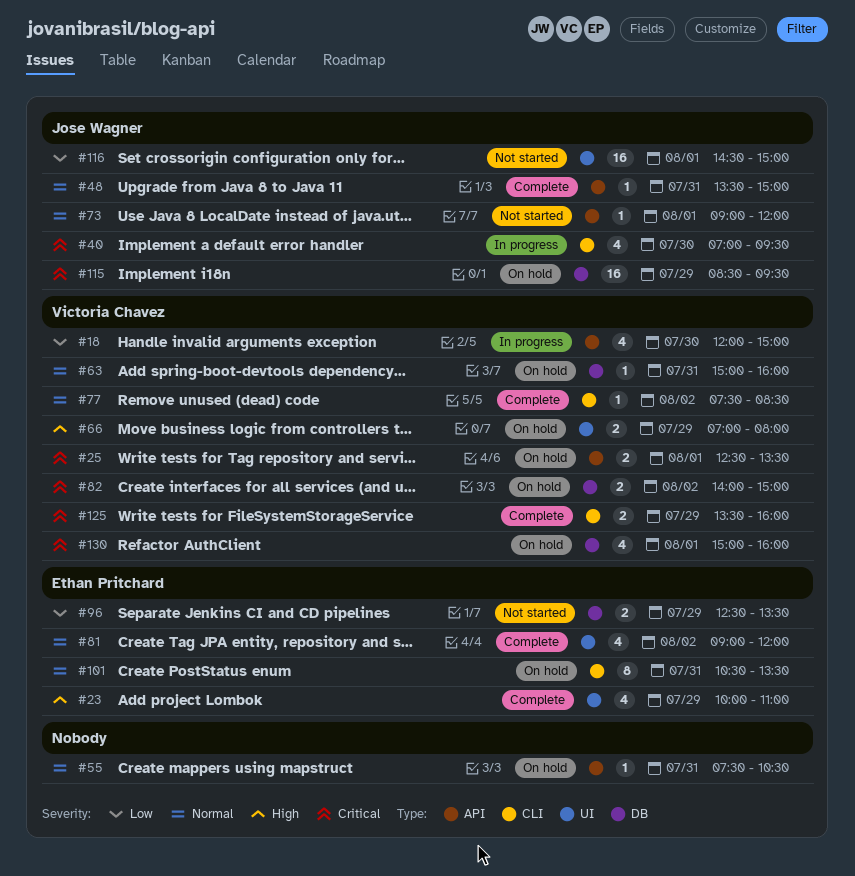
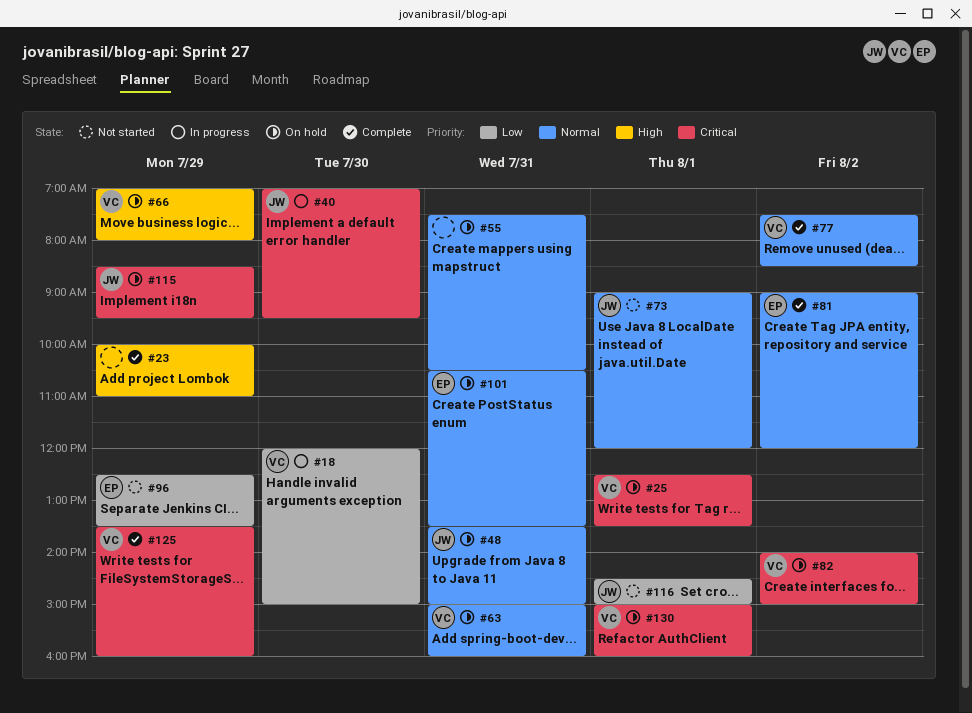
#23, owner: Ethan Pritchard -> none
#48, status: Complete -> On hold

